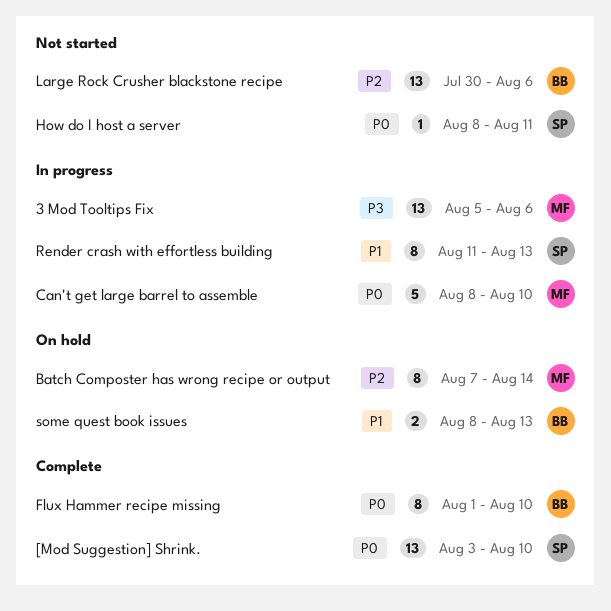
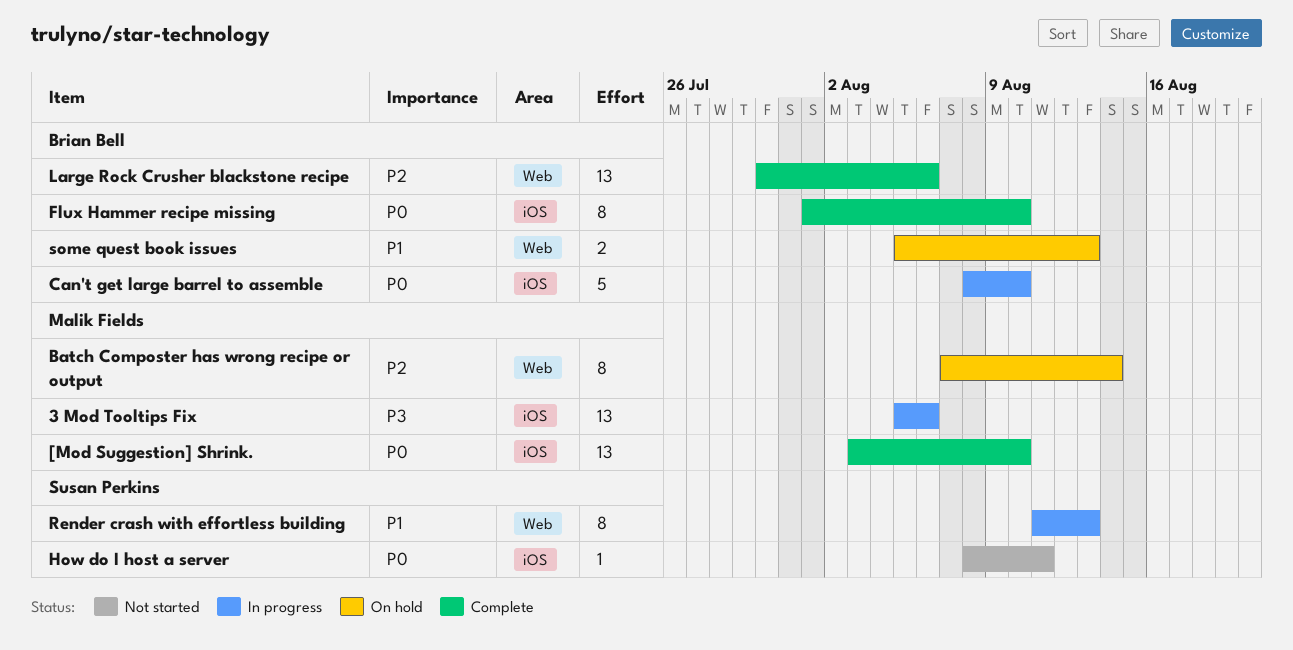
[Mod Suggestion] Shrink., owner: Susan Perkins -> Malik Fields
Can't get large barrel to assemble, owner: Malik Fields -> Brian Bell
Large Rock Crusher blackstone recipe, status: Not started -> Complete
some quest book issues, start: Aug 8 -> Aug 5

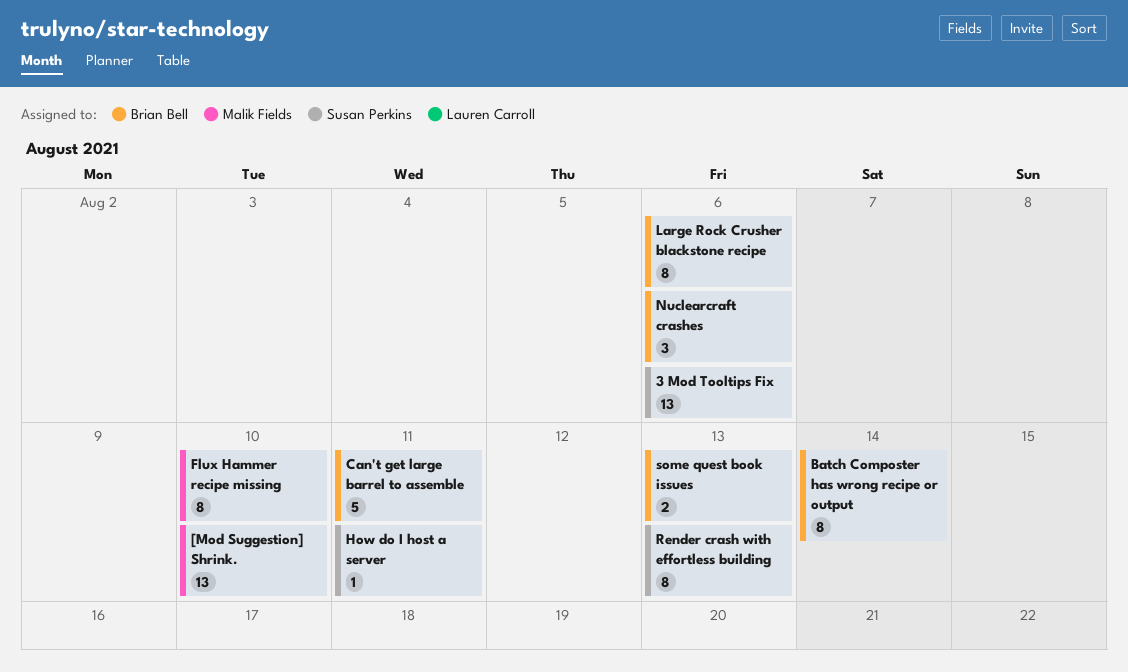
3 Mod Tooltips Fix, owner: Malik Fields -> Susan Perkins
Batch Composter has wrong recipe or output, owner: Malik Fields -> Brian Bell
Can't get large barrel to assemble, due: Aug 10 -> Aug 11
Flux Hammer recipe missing, owner: Brian Bell -> Malik Fields
Large Rock Crusher blackstone recipe, estimate: 13 -> 8
Nuclearcraft crashes: none -> present

